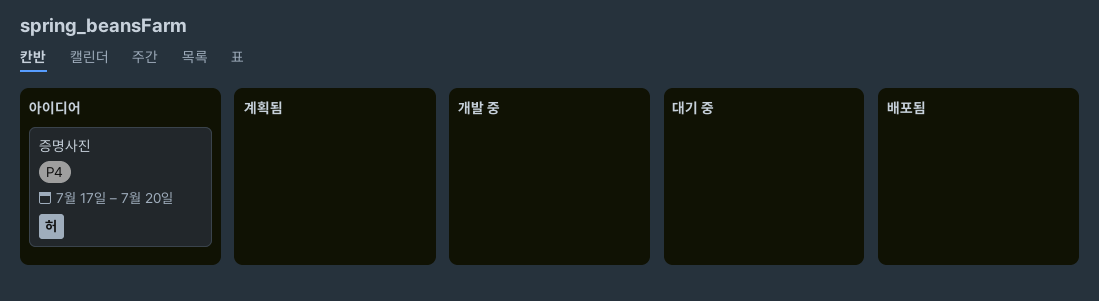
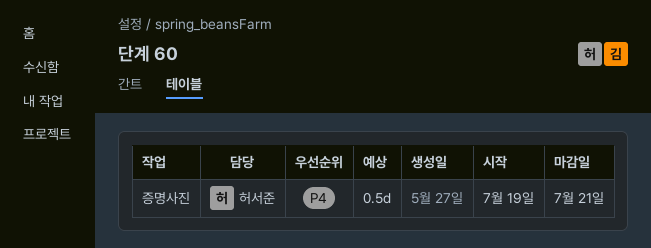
증명사진, start: Jul 17 -> Jul 19
증명사진, due: Jul 20 -> Jul 21

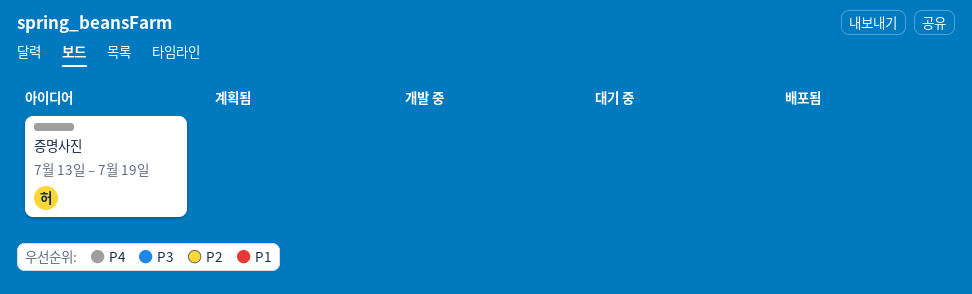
증명사진, start: Jul 19 -> Jul 13
증명사진, due: Jul 21 -> Jul 19

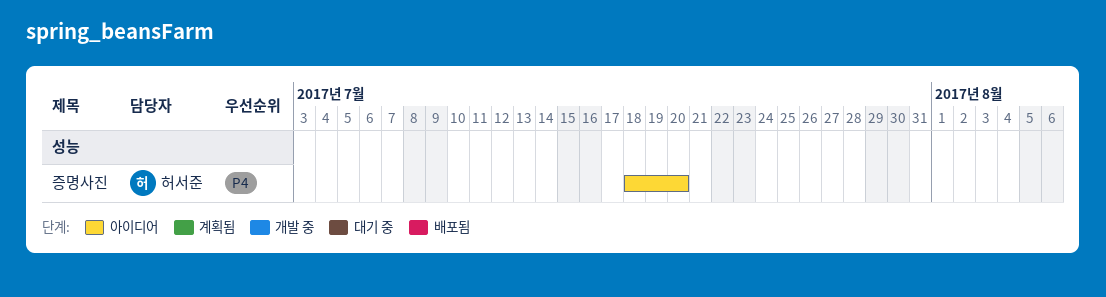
증명사진, start: Jul 13 -> Jul 18
증명사진, due: Jul 19 -> Jul 20

